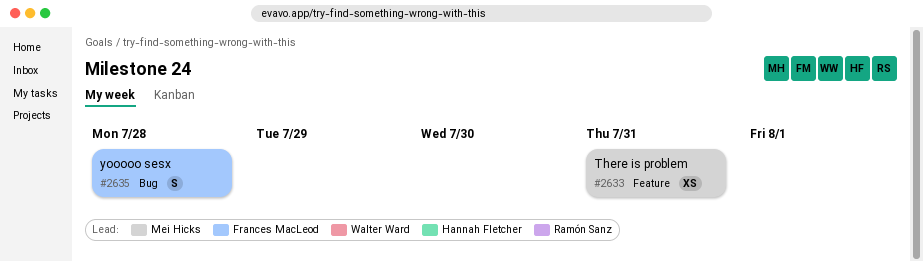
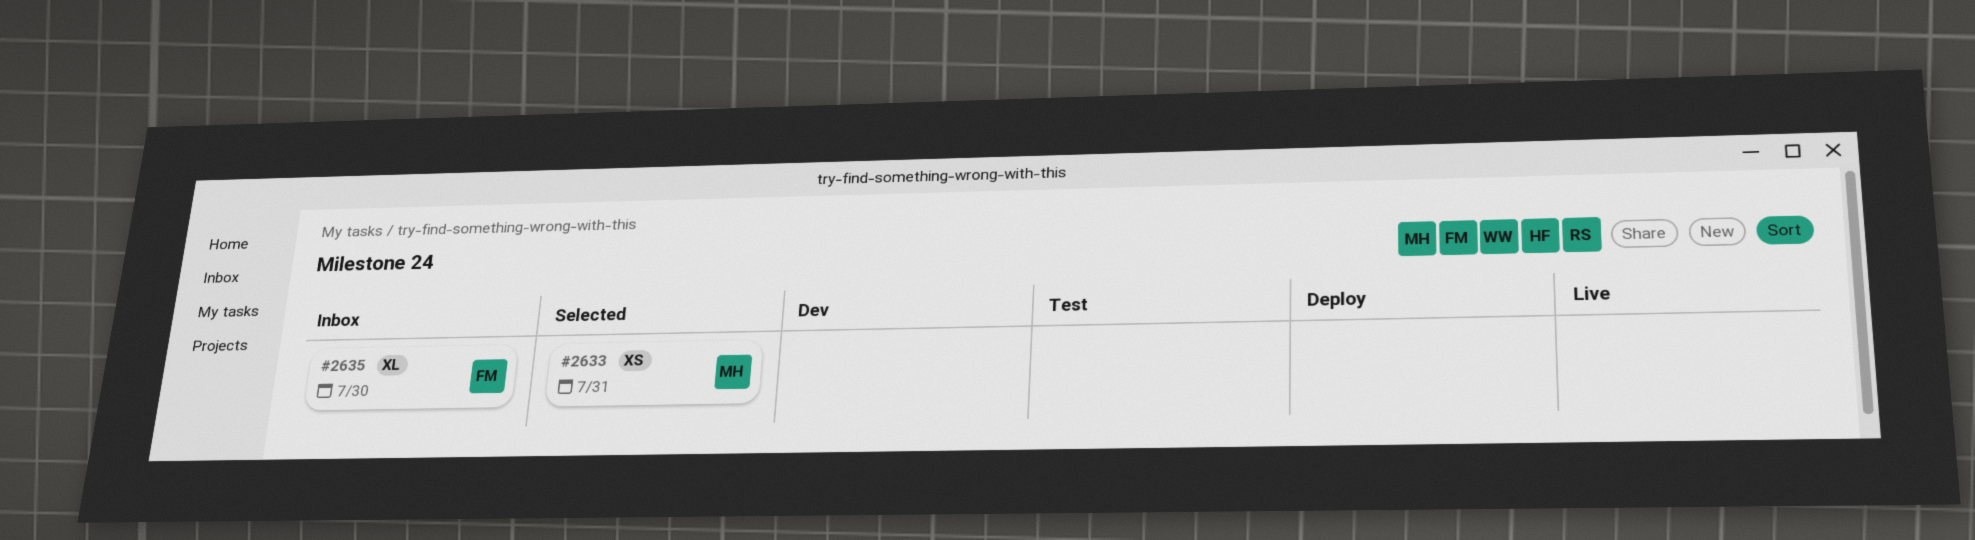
#2635, estimate: S -> XL
#2635, due: Jul 28 -> Jul 30

